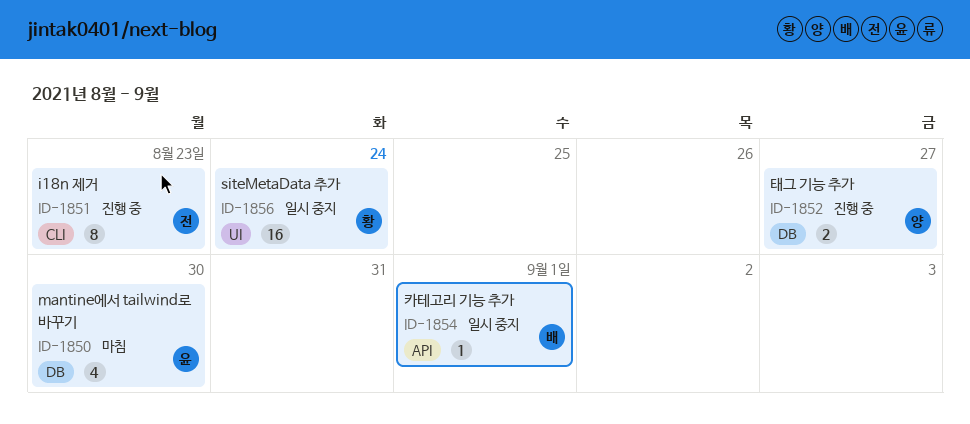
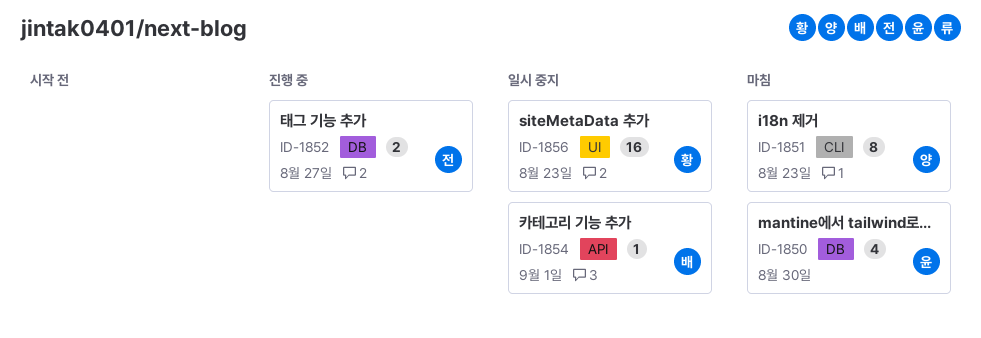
ID-1851, status: 진행 중 -> 마침
ID-1851, owner: 전 -> 양
ID-1852, owner: 양 -> 전
ID-1856, due: Aug 24 -> Aug 23

